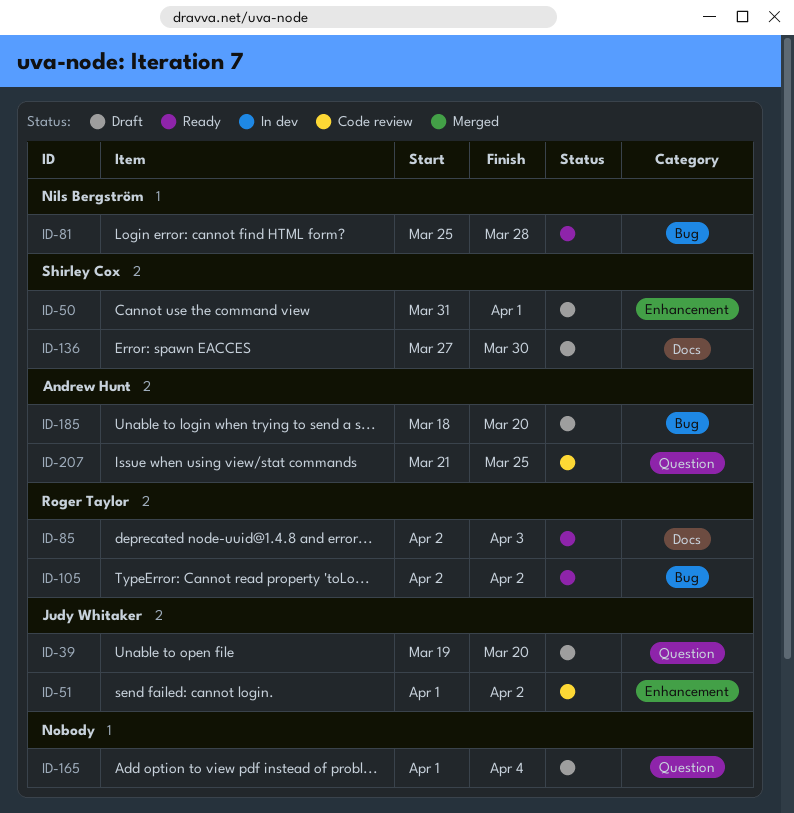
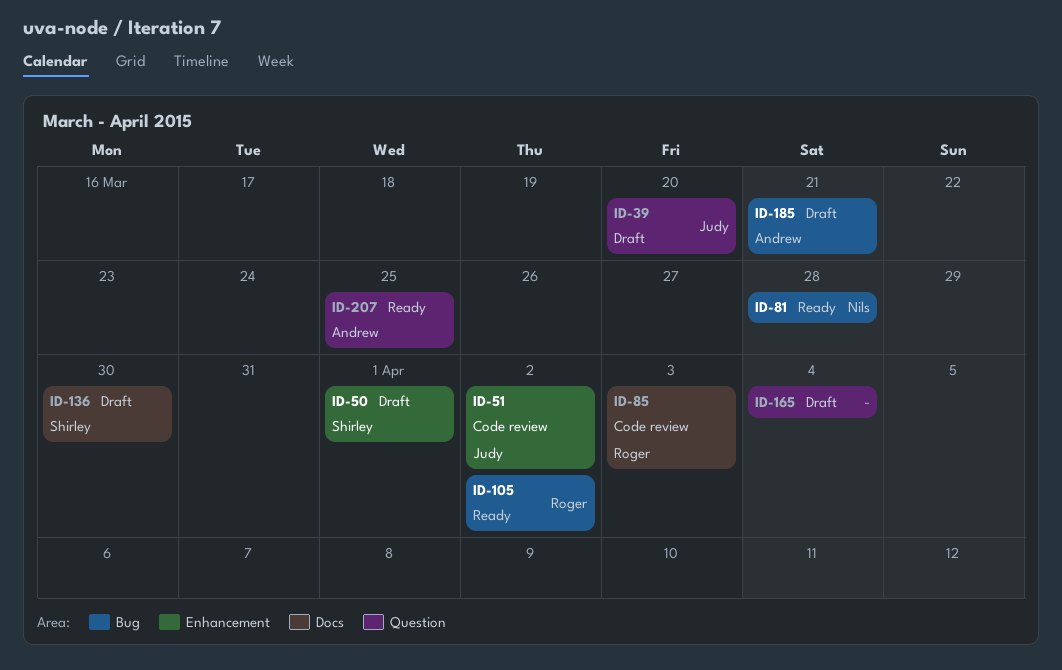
ID-85, status: Ready -> Code review
ID-185, due: Mar 20 -> Mar 21
ID-207, status: Code review -> Ready

